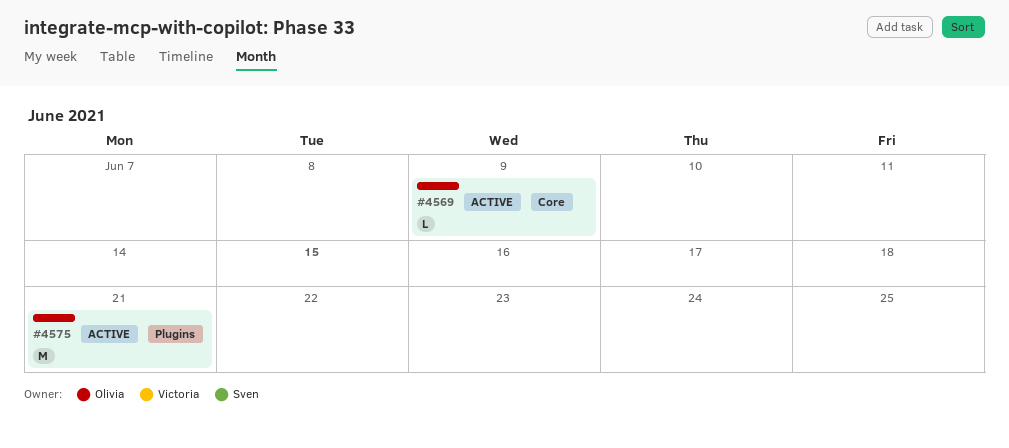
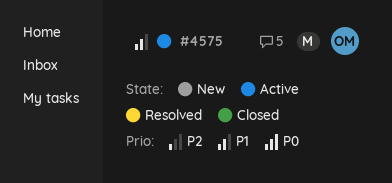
#4569: present -> none

